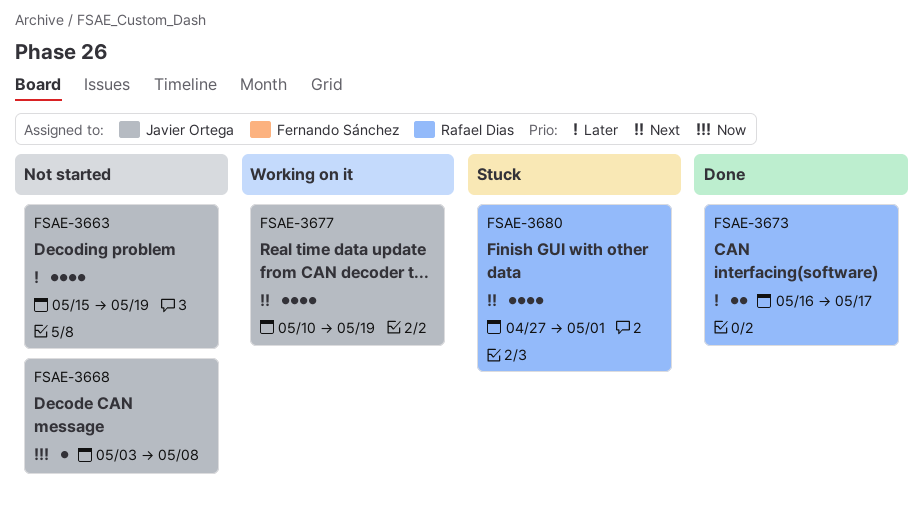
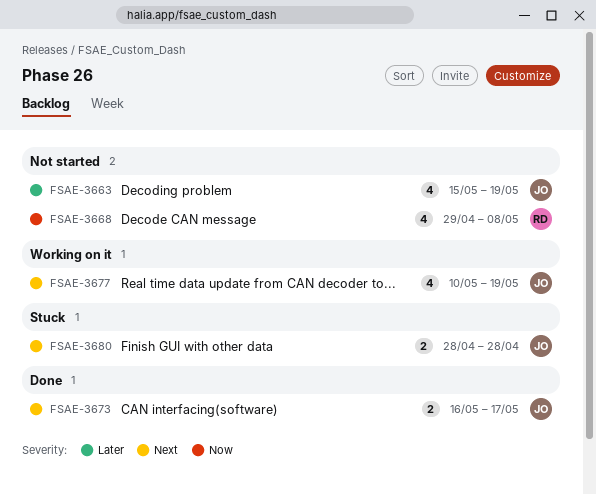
FSAE-3668, owner: Javier Ortega -> Rafael Dias
FSAE-3668, estimate: 1 -> 4
FSAE-3668, start: May 3 -> Apr 29
FSAE-3673, owner: Rafael Dias -> Javier Ortega
FSAE-3673, priority: Later -> Next
FSAE-3680, owner: Rafael Dias -> Javier Ortega
FSAE-3680, estimate: 4 -> 2
FSAE-3680, start: Apr 27 -> Apr 28
FSAE-3680, due: May 1 -> Apr 28

